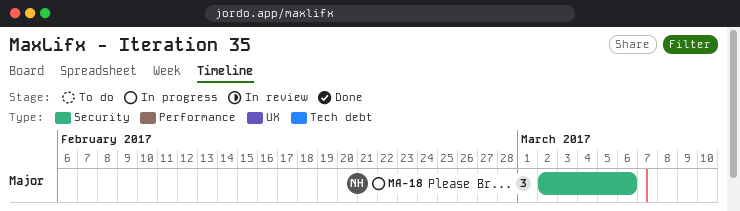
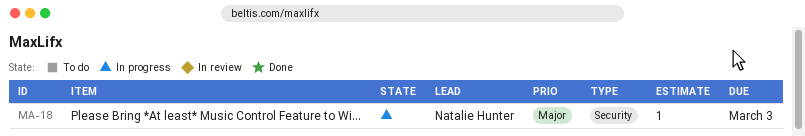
MA-18, estimate: 3 -> 1
MA-18, due: Mar 6 -> Mar 3

